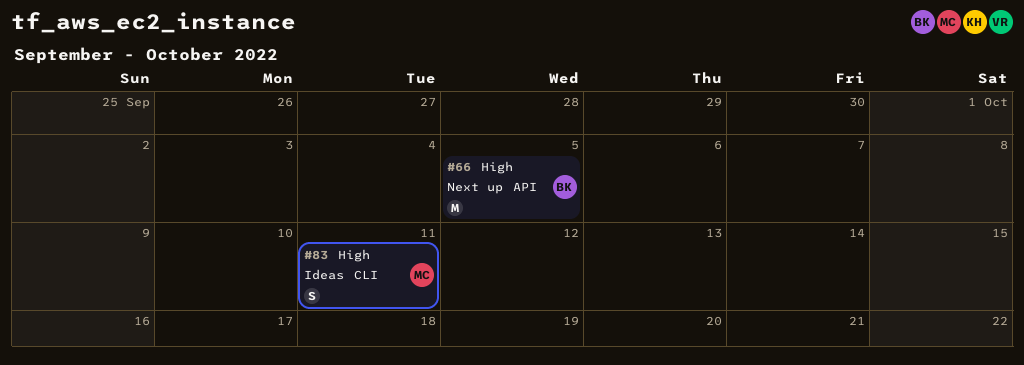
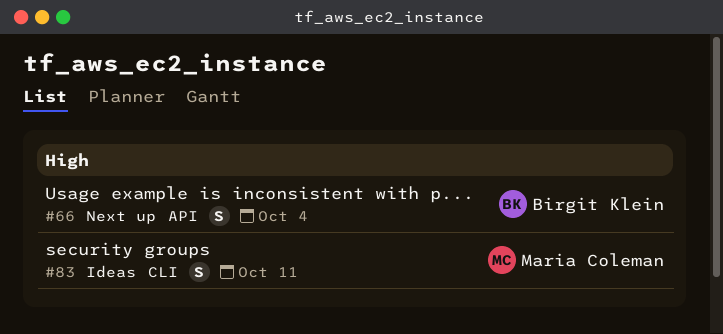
#66, estimate: M -> S
#66, due: Oct 5 -> Oct 4

